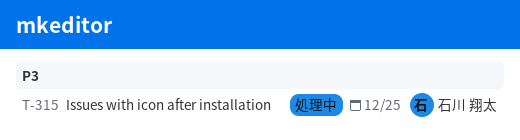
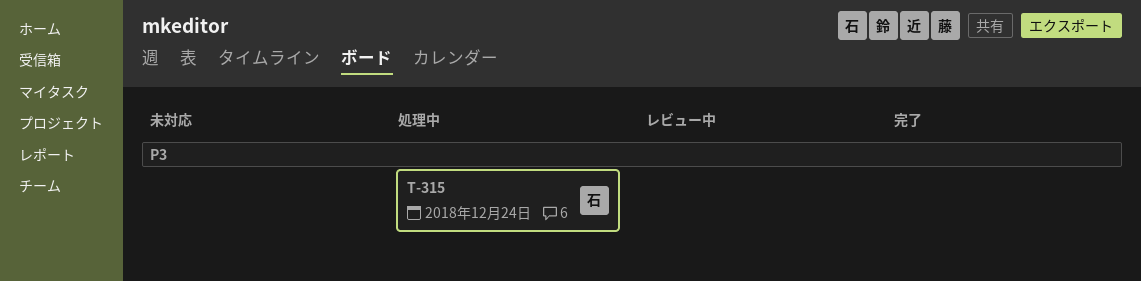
T-315, due: Dec 25 -> Dec 24

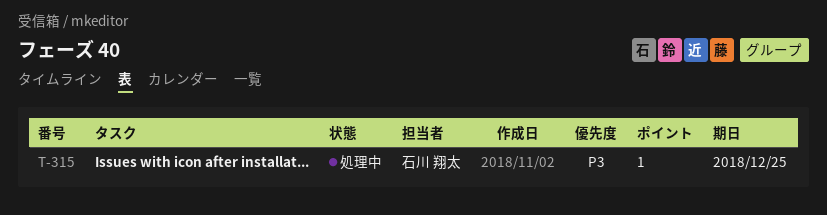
T-315, due: Dec 24 -> Dec 25

